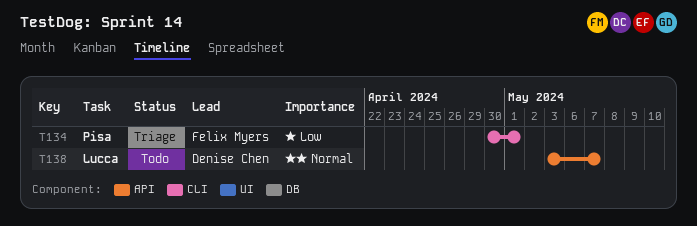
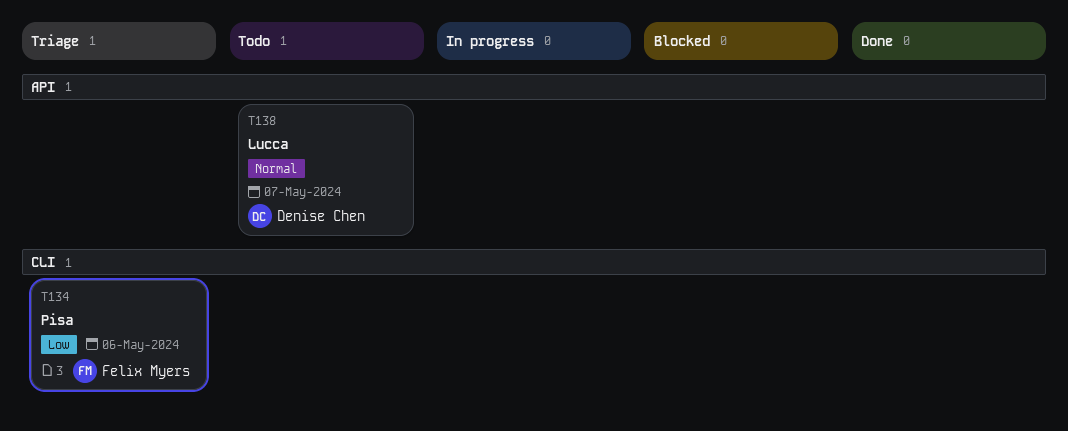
T134, due: May 1 -> May 6

